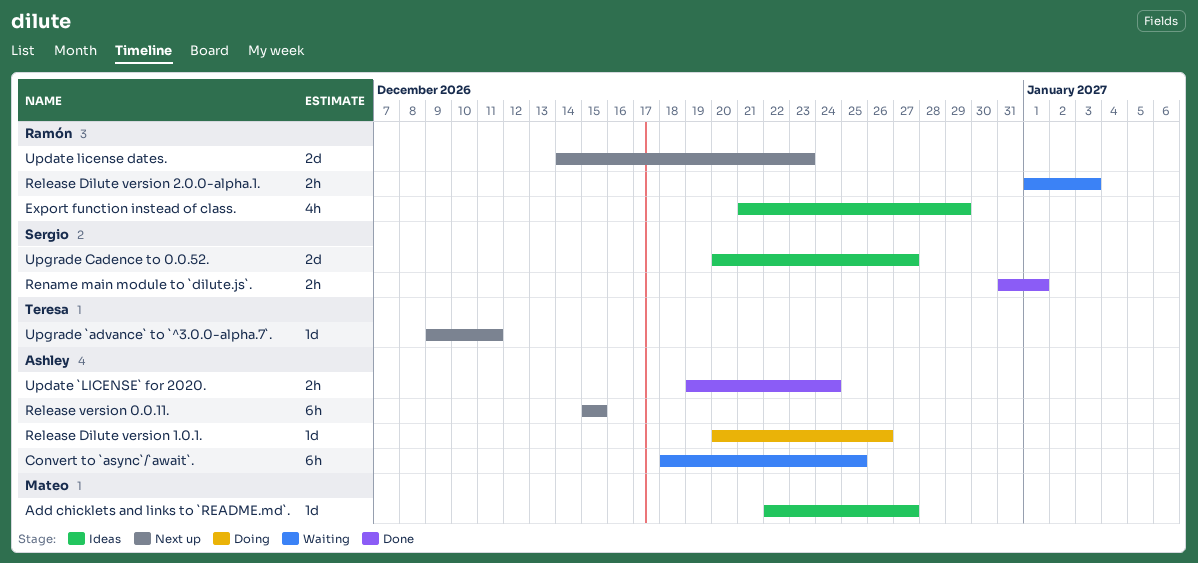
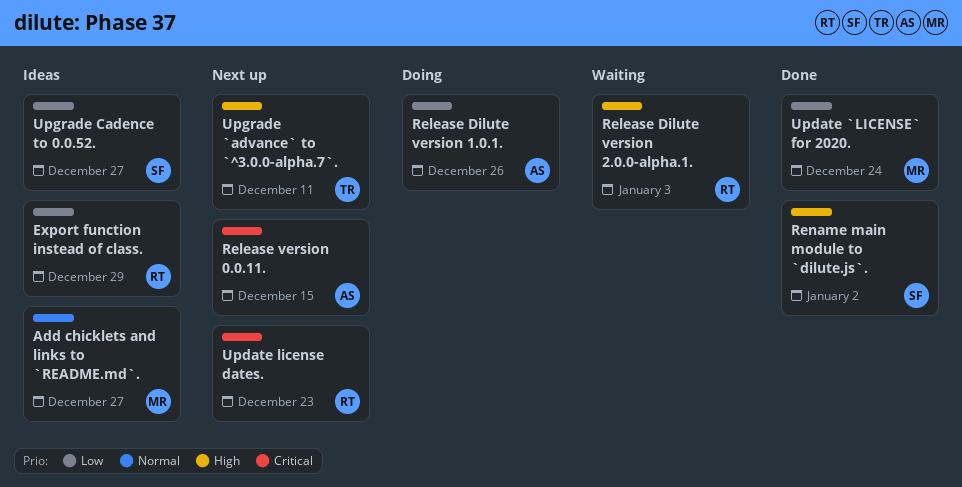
Convert to `async`/`await`.: present -> none
Rename main module to `dilute.js`., due: Jan 1 -> Jan 2
Update `LICENSE` for 2020., owner: Ashley -> Mateo

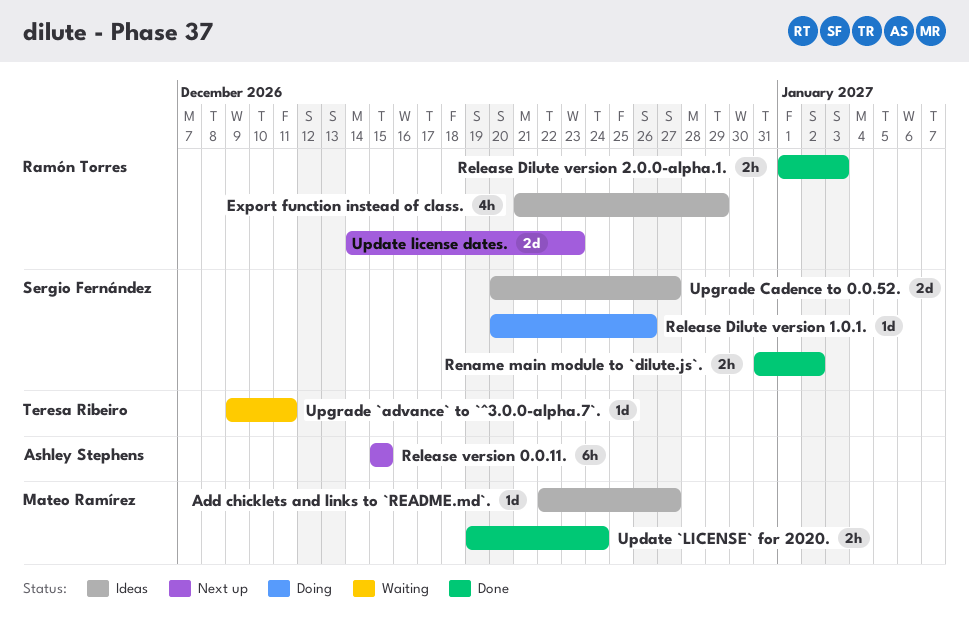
Release Dilute version 1.0.1., owner: Ashley Stephens -> Sergio Fernández
Release Dilute version 2.0.0-alpha.1., status: Waiting -> Done
Upgrade `advance` to `^3.0.0-alpha.7`., status: Next up -> Waiting

